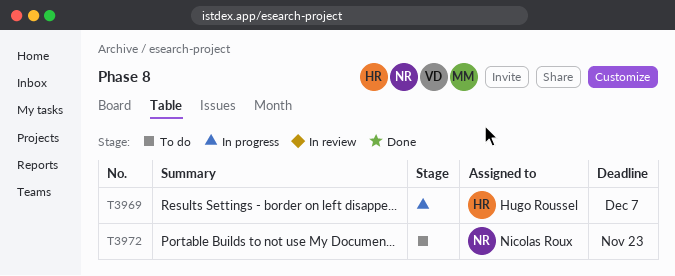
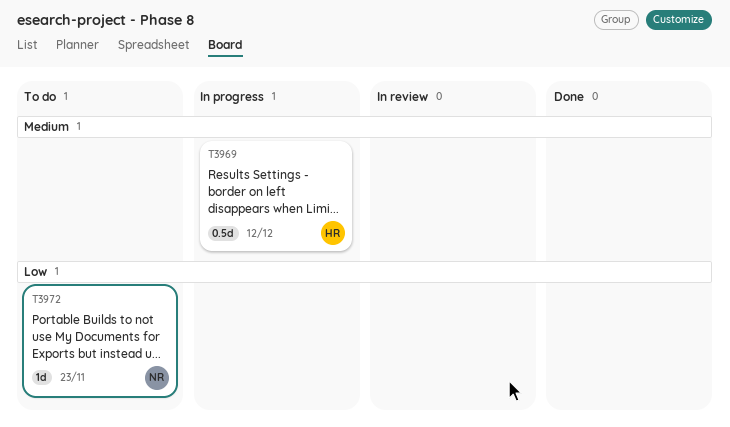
T3969, due: Dec 7 -> Dec 12

